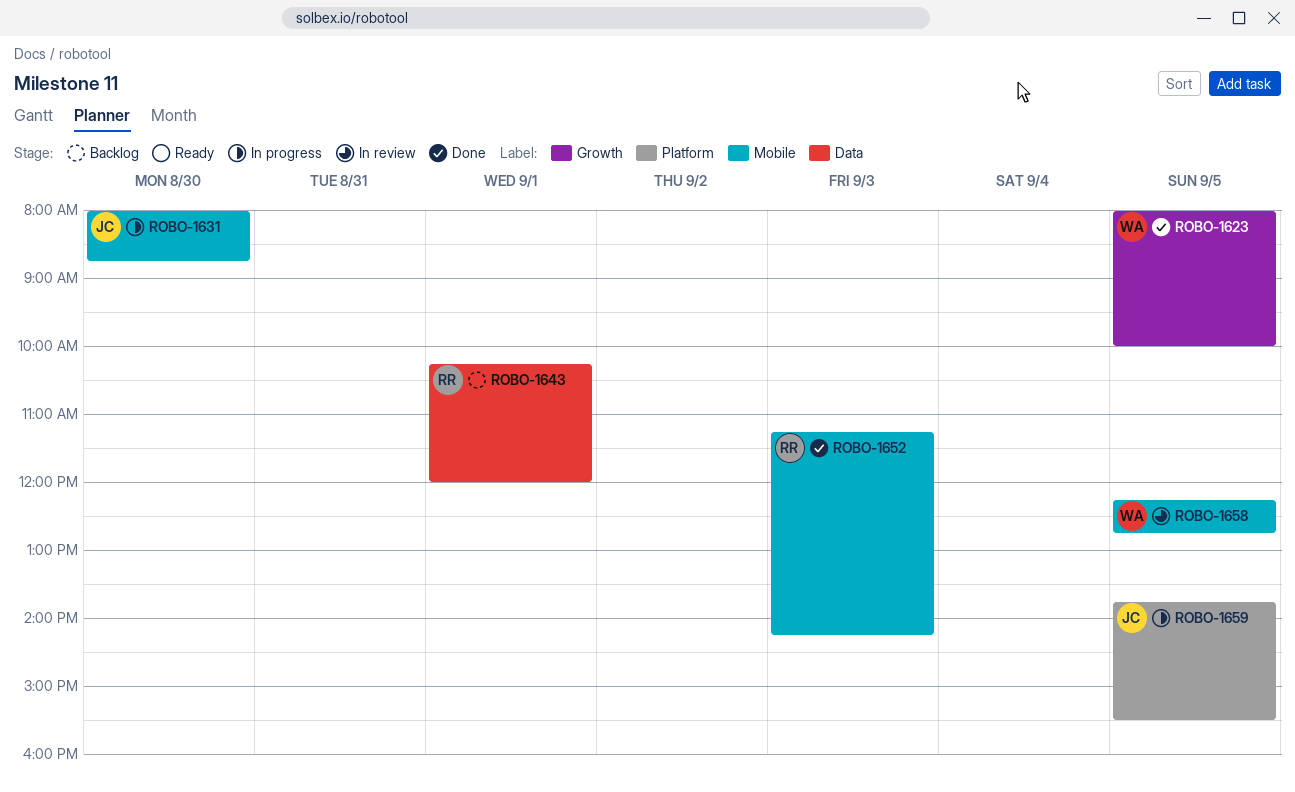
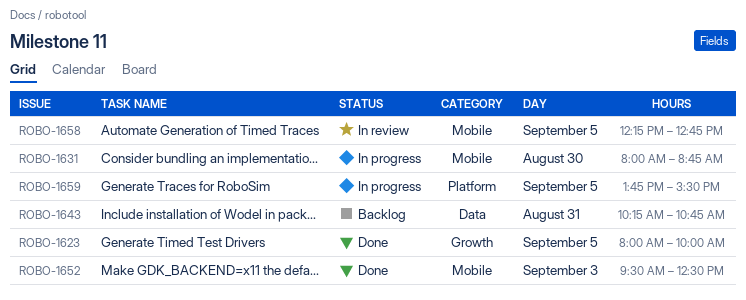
ROBO-1643, day: Sep 1 -> Aug 31
ROBO-1643, ends: 12:00 -> 10:45
ROBO-1652, begins: 11:15 -> 09:30
ROBO-1652, ends: 14:15 -> 12:30

